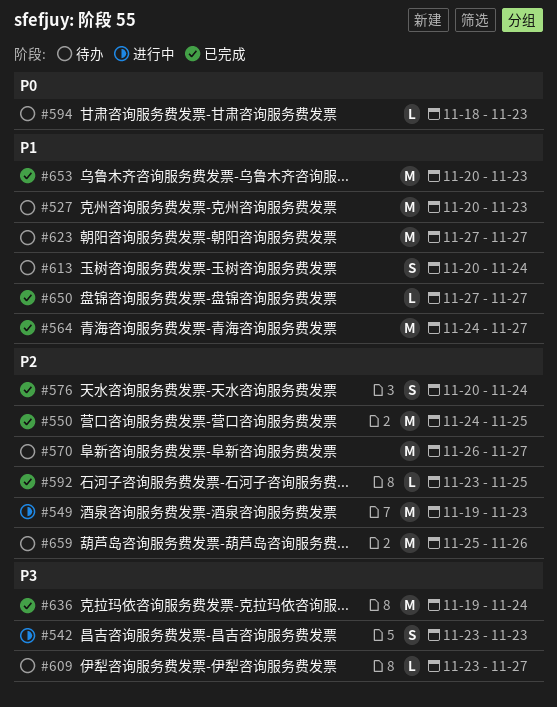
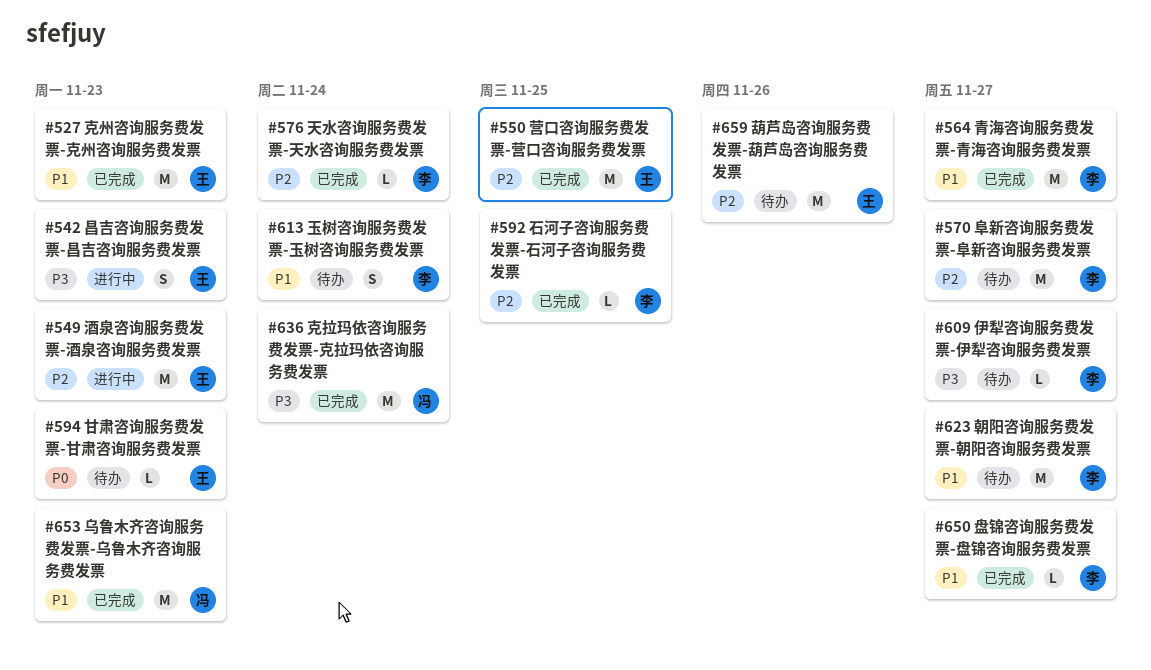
#527, status: 待办 -> 已完成
#576, estimate: S -> L

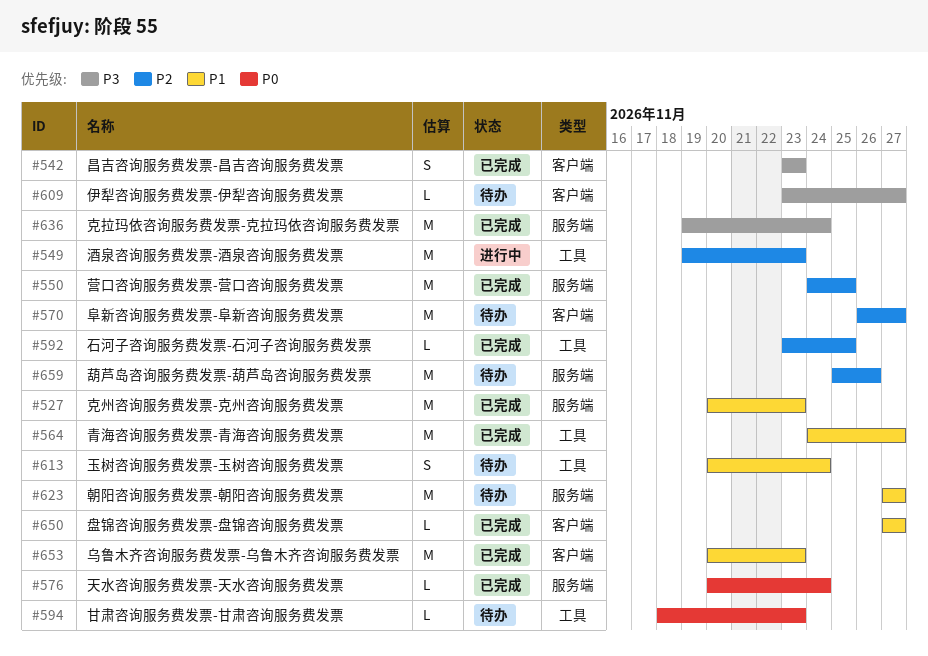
#542, status: 进行中 -> 已完成
#576, priority: P2 -> P0

